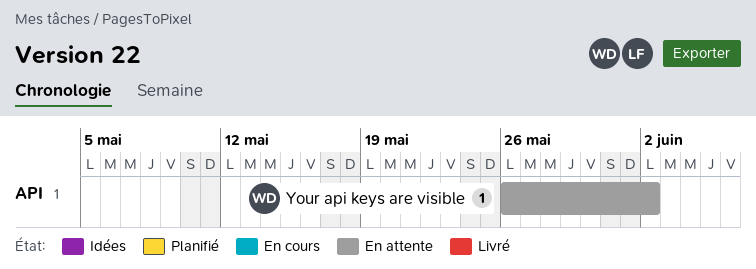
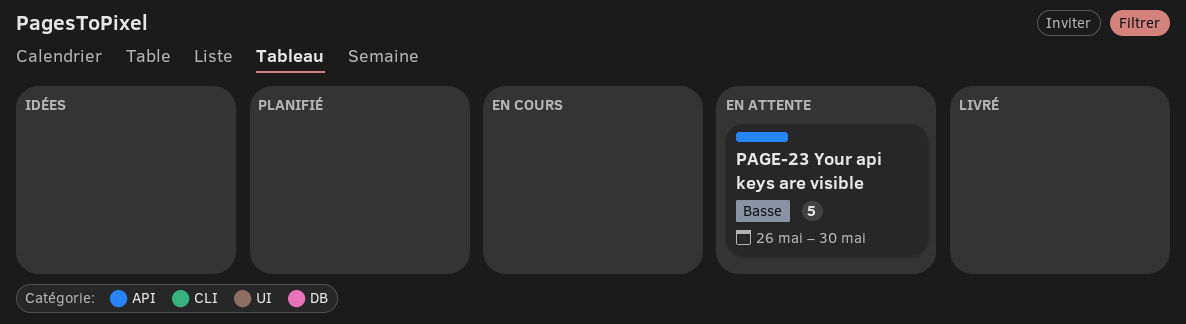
Your api keys are visible, estimate: 1 -> 5
Your api keys are visible, due: Jun 2 -> May 30

